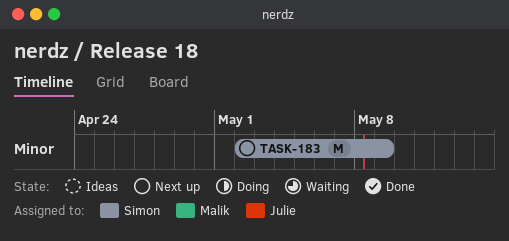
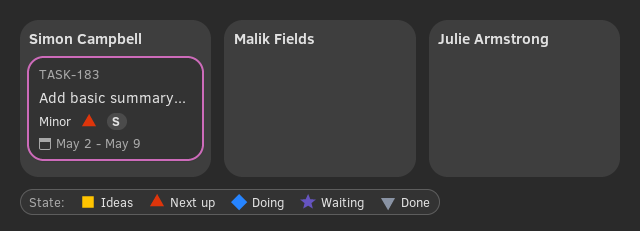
TASK-183, estimate: M -> S

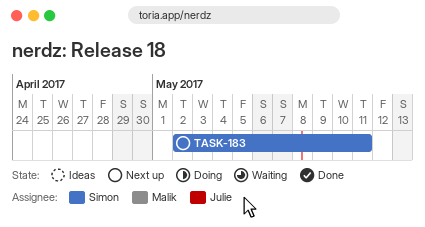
TASK-183, due: May 9 -> May 11

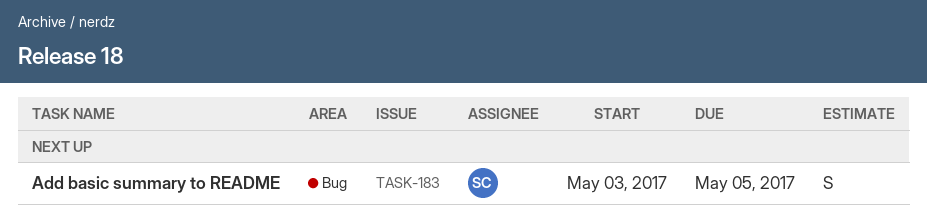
TASK-183, start: May 2 -> May 3
TASK-183, due: May 11 -> May 5

